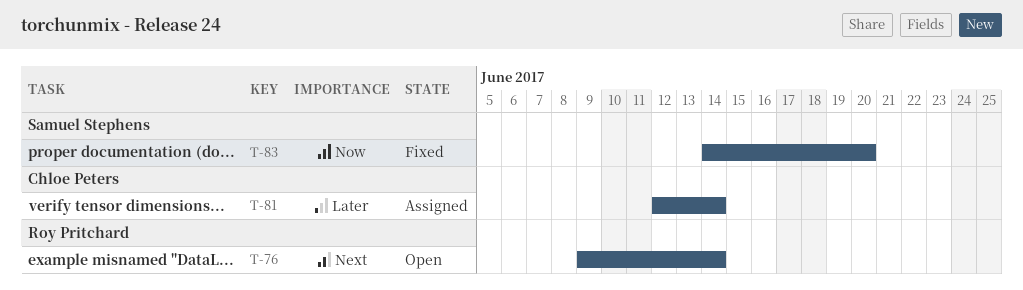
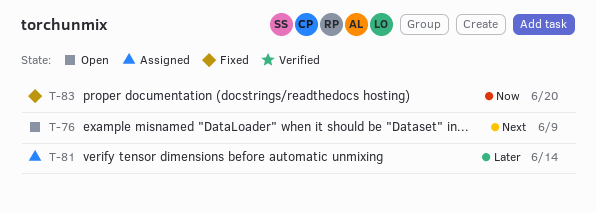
T-76, due: Jun 14 -> Jun 9

